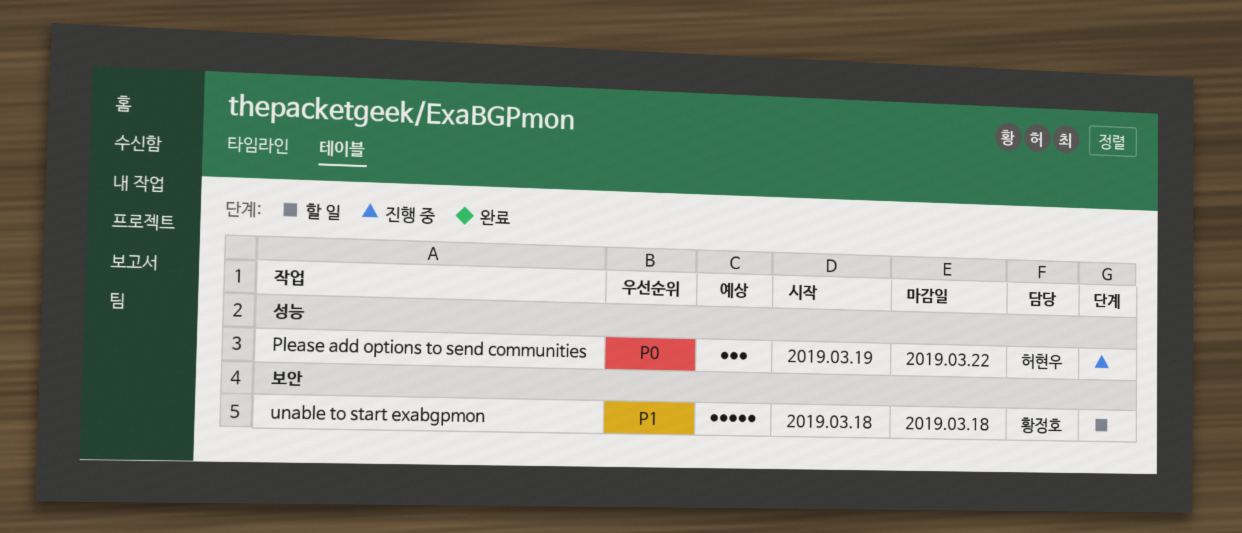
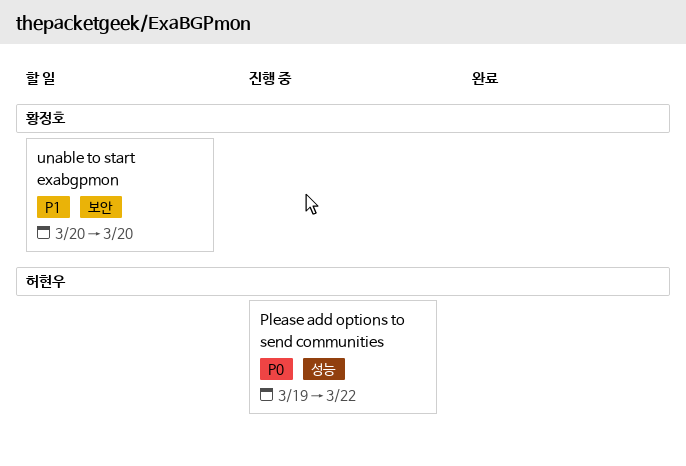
unable to start exabgpmon, start: Mar 18 -> Mar 20
unable to start exabgpmon, due: Mar 18 -> Mar 20

